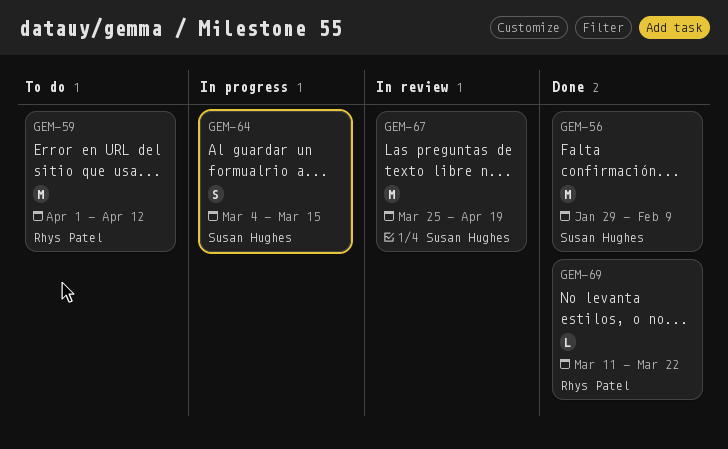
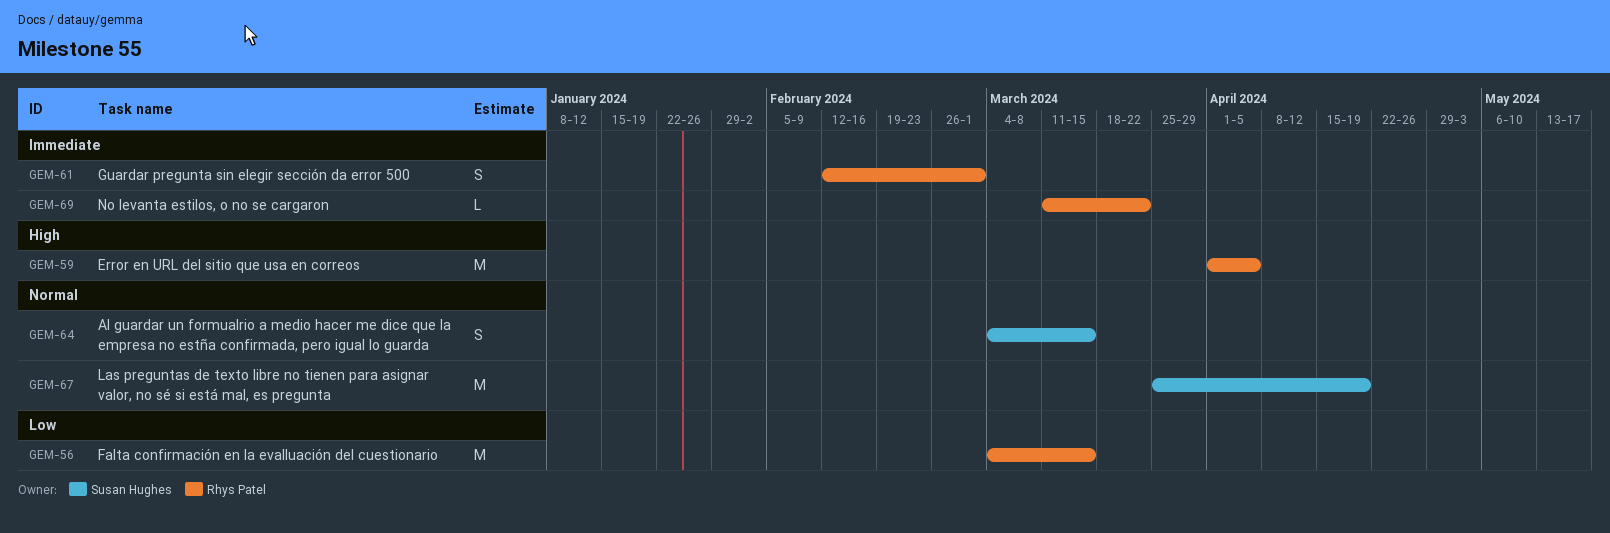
GEM-56, owner: Susan Hughes -> Rhys Patel
GEM-56, start: Jan 29 -> Mar 4
GEM-56, due: Feb 9 -> Mar 15
GEM-59, due: Apr 12 -> Apr 5
GEM-61: none -> present

